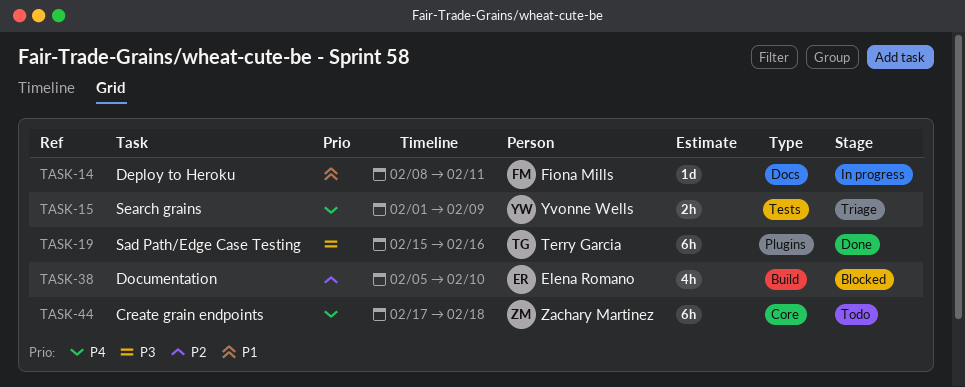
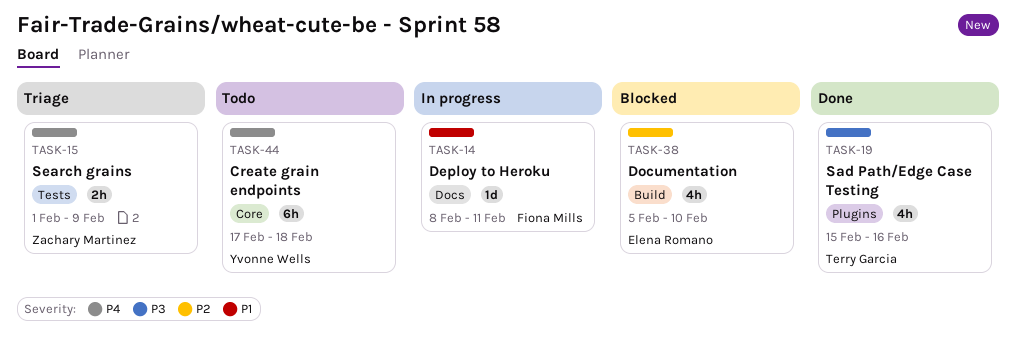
TASK-15, owner: Yvonne Wells -> Zachary Martinez
TASK-19, estimate: 6h -> 4h
TASK-44, owner: Zachary Martinez -> Yvonne Wells

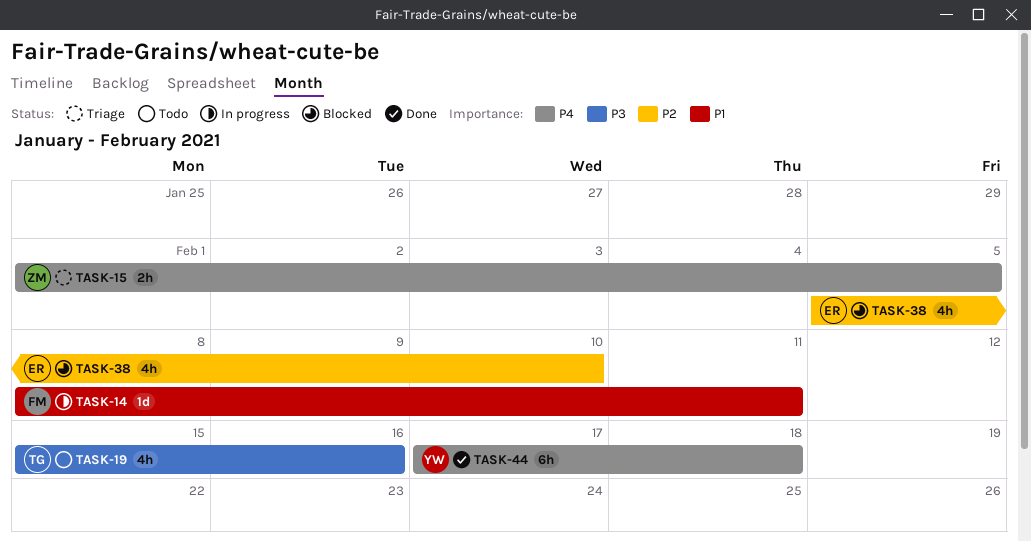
TASK-15, due: Feb 9 -> Feb 5
TASK-19, status: Done -> Todo
TASK-44, status: Todo -> Done

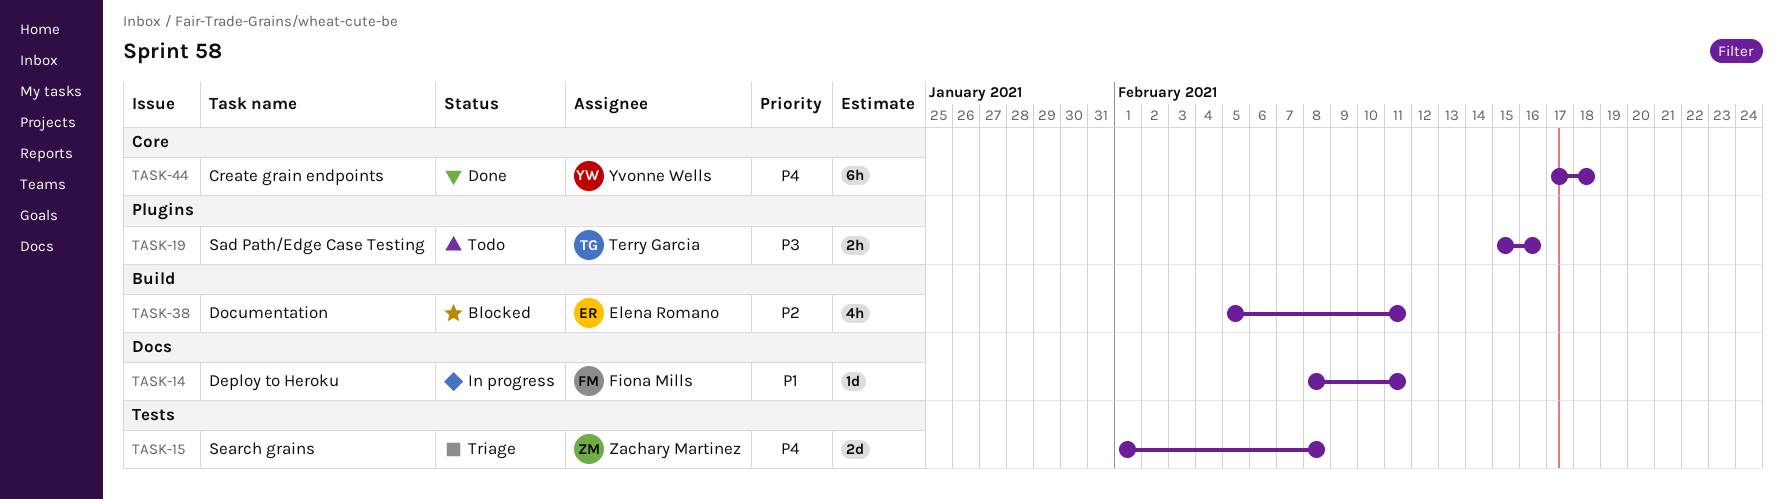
TASK-15, estimate: 2h -> 2d
TASK-15, due: Feb 5 -> Feb 8
TASK-19, estimate: 4h -> 2h
TASK-38, due: Feb 10 -> Feb 11

